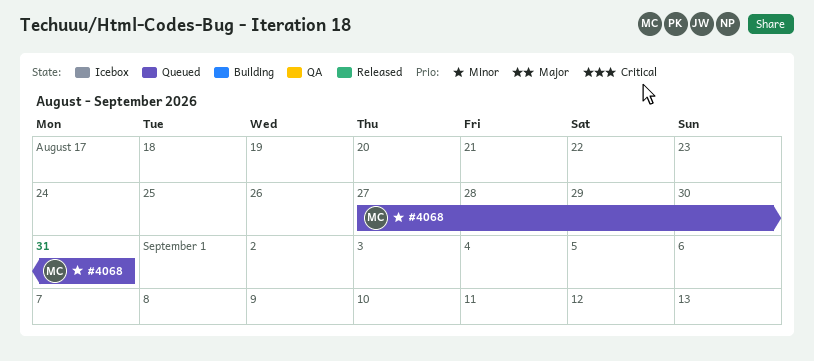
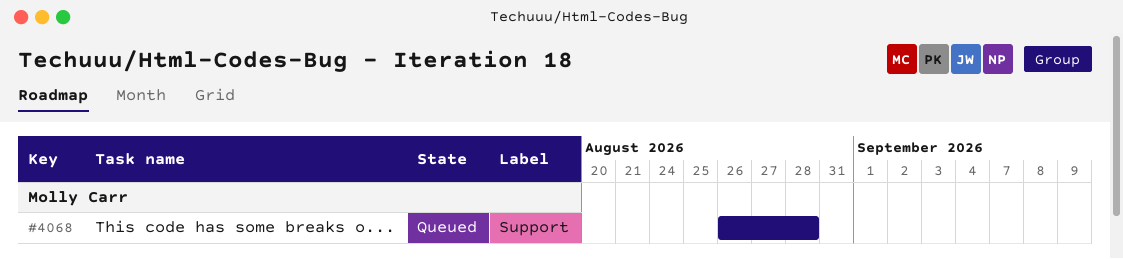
#4068, start: Aug 27 -> Aug 26
#4068, due: Aug 31 -> Aug 28

